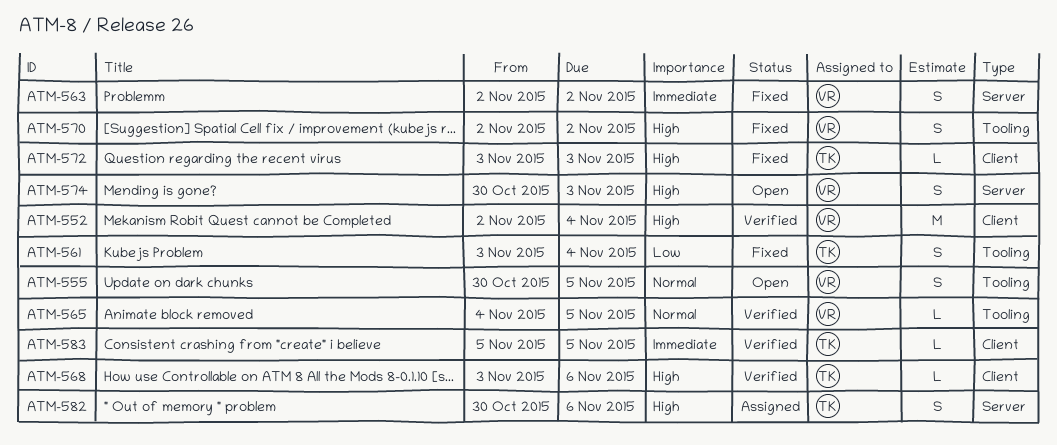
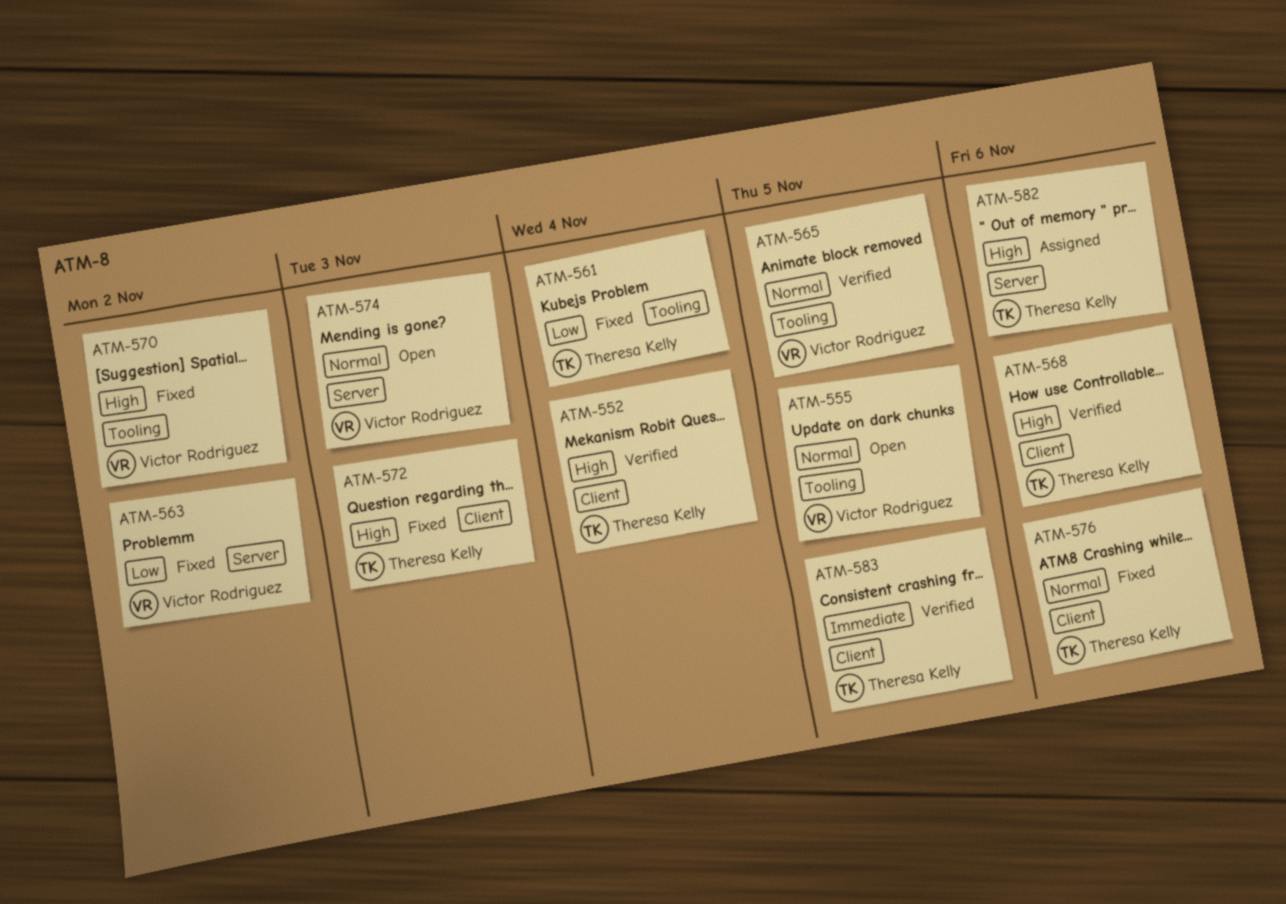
ATM-552, owner: Victor Rodriguez -> Theresa Kelly
ATM-563, priority: Immediate -> Low
ATM-574, priority: High -> Normal
ATM-576: none -> present

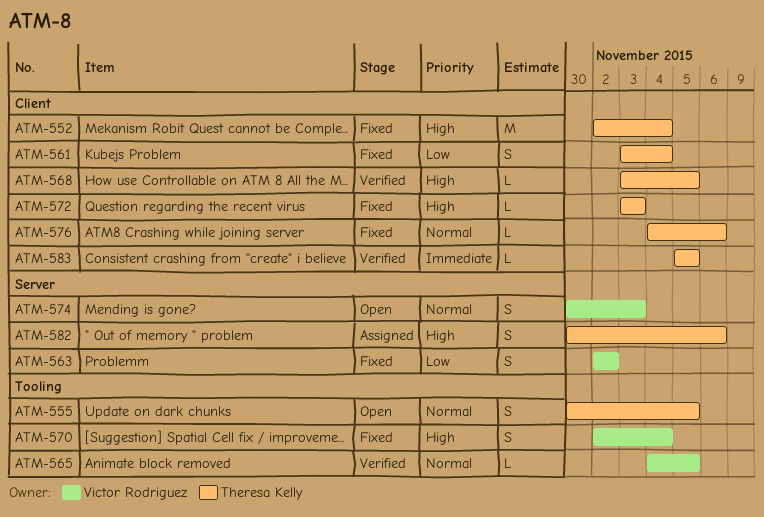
ATM-552, status: Verified -> Fixed
ATM-555, owner: Victor Rodriguez -> Theresa Kelly
ATM-561, label: Tooling -> Client
ATM-568, due: Nov 6 -> Nov 5
ATM-570, due: Nov 2 -> Nov 4

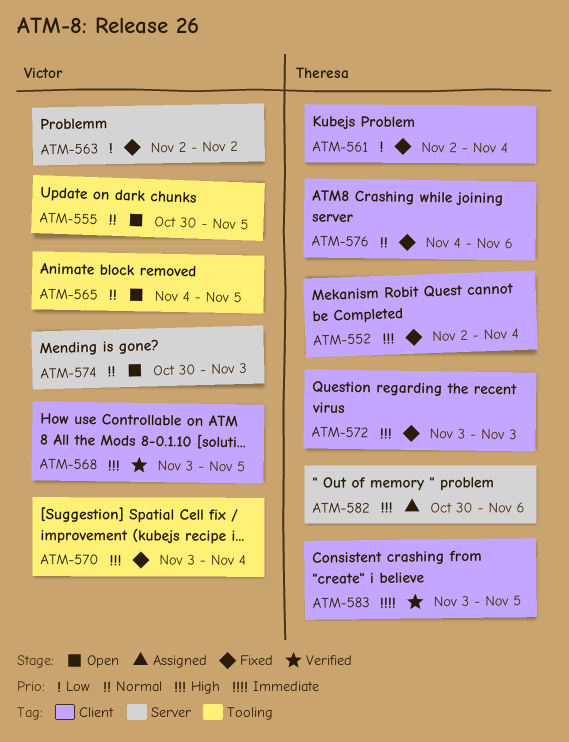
ATM-555, owner: Theresa Kelly -> Victor Rodriguez
ATM-561, start: Nov 3 -> Nov 2
ATM-565, status: Verified -> Open
ATM-568, owner: Theresa Kelly -> Victor Rodriguez
ATM-570, start: Nov 2 -> Nov 3
ATM-583, start: Nov 5 -> Nov 3

